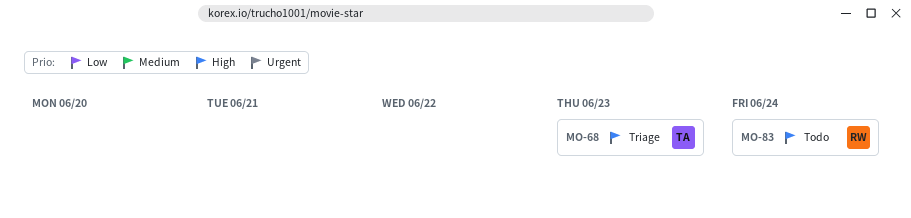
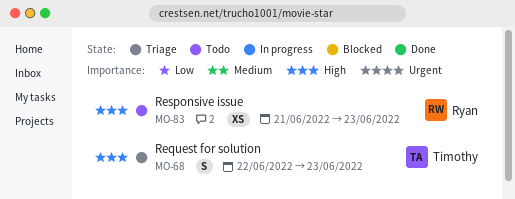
MO-83, due: Jun 24 -> Jun 23

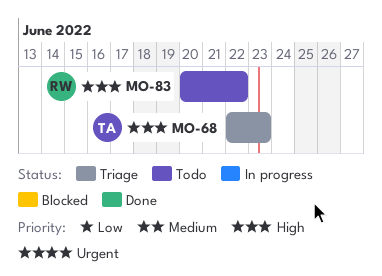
MO-83, start: Jun 21 -> Jun 20
MO-83, due: Jun 23 -> Jun 22

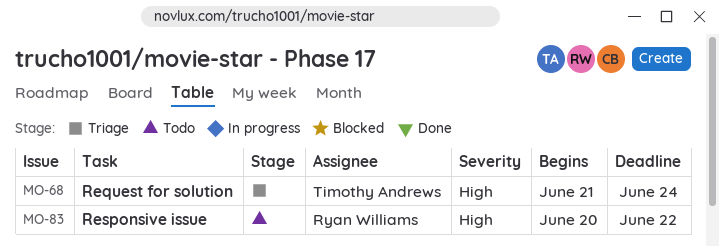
MO-68, start: Jun 22 -> Jun 21
MO-68, due: Jun 23 -> Jun 24

